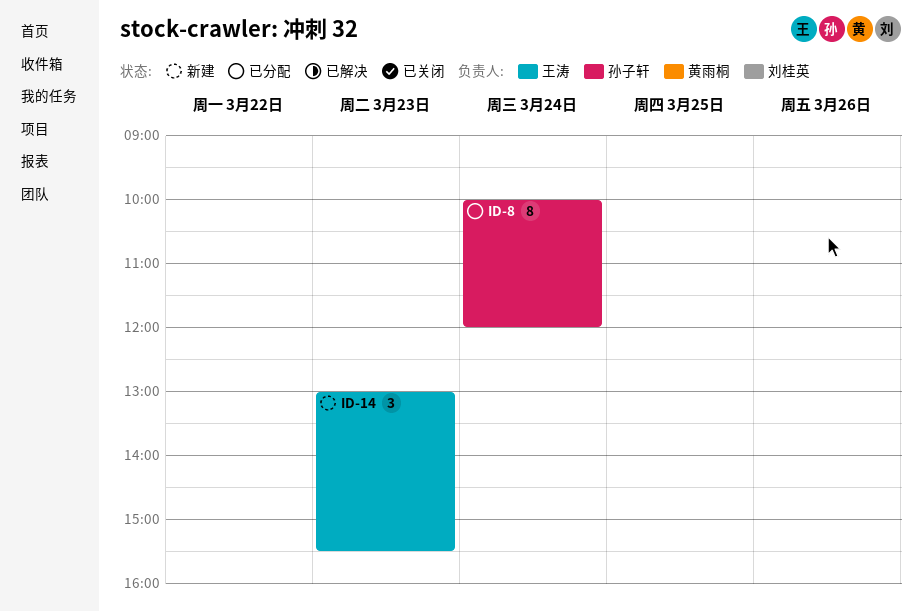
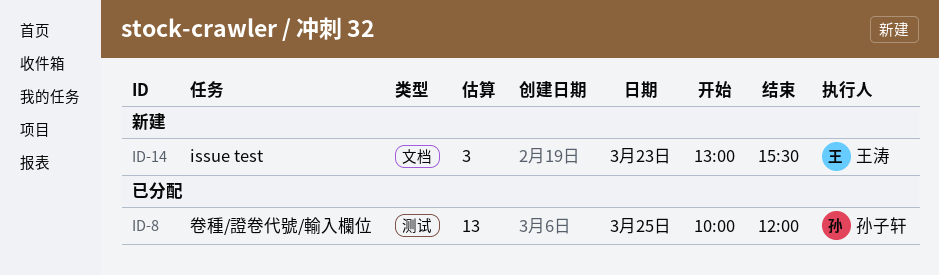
ID-8, estimate: 8 -> 13
ID-8, day: Mar 24 -> Mar 25

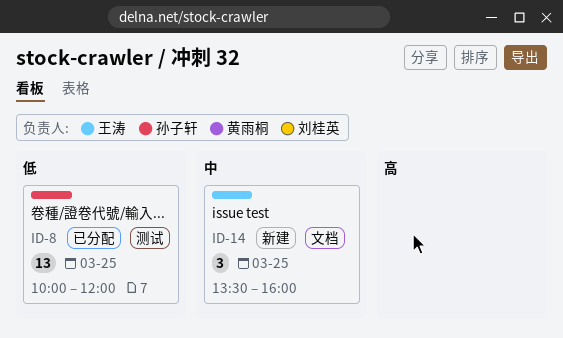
ID-14, day: Mar 23 -> Mar 25
ID-14, begins: 13:00 -> 13:30
ID-14, ends: 15:30 -> 16:00

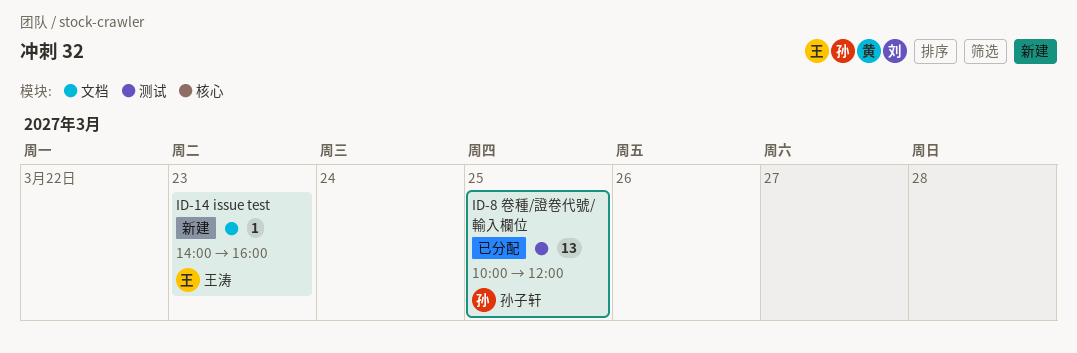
ID-14, estimate: 3 -> 1
ID-14, day: Mar 25 -> Mar 23
ID-14, begins: 13:30 -> 14:00

